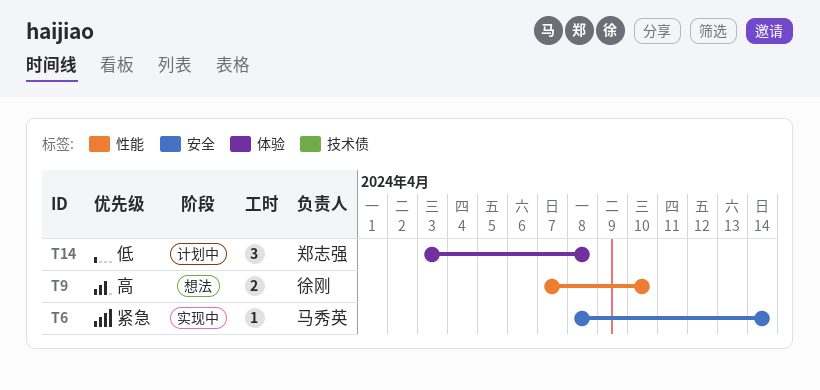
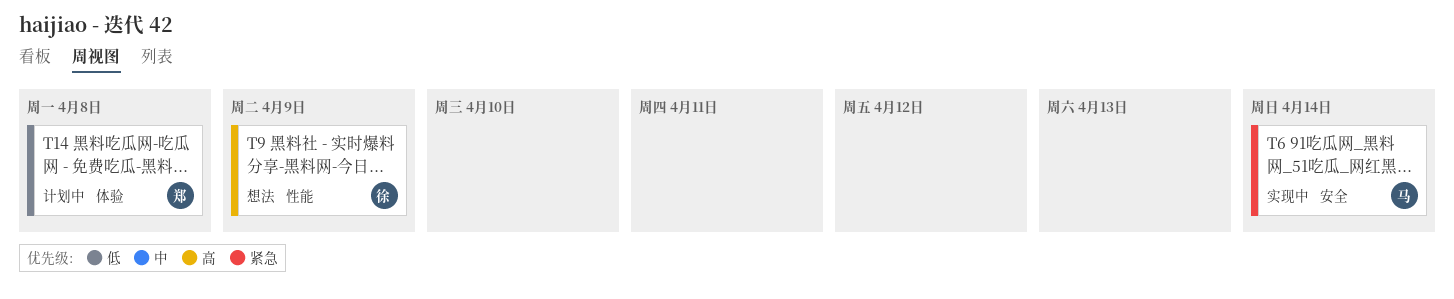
T9, due: Apr 10 -> Apr 9

